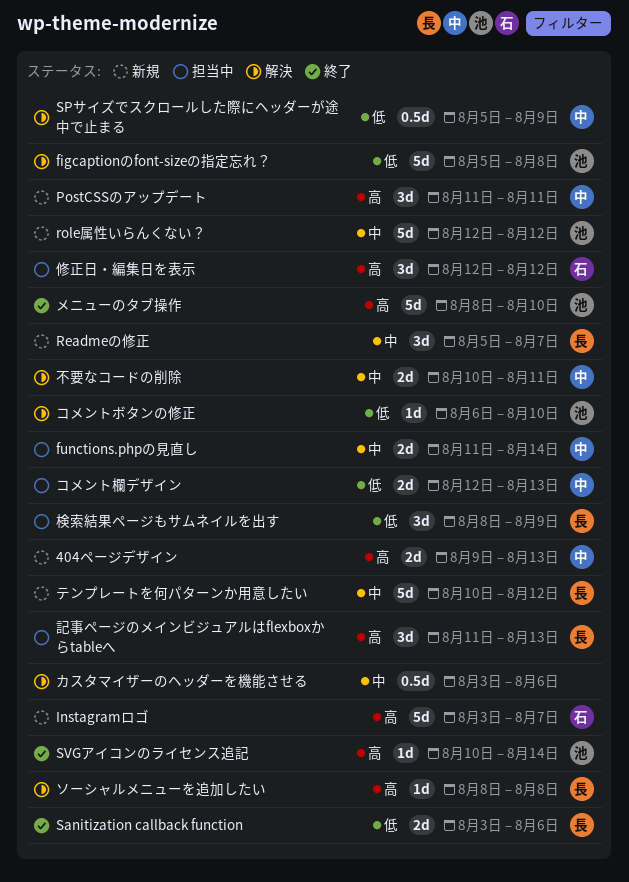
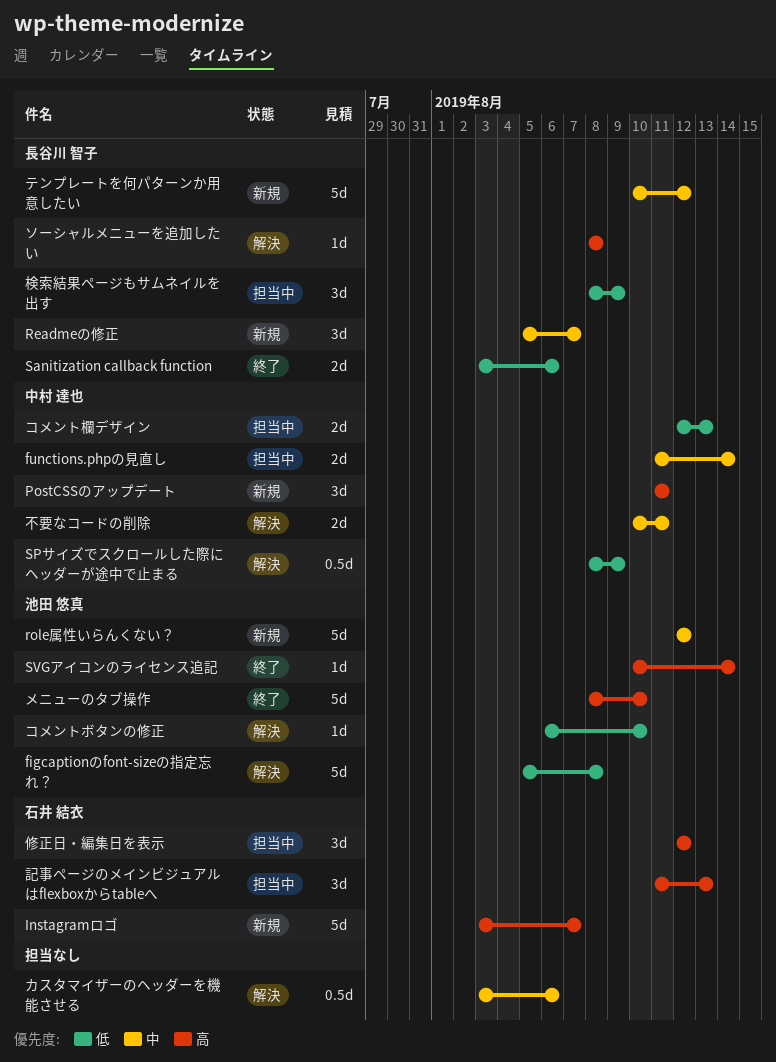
404ページデザイン: present -> none
SPサイズでスクロールした際にヘッダーが途中で止まる, start: Aug 5 -> Aug 8
記事ページのメインビジュアルはflexboxからtableへ, owner: 長谷川 智子 -> 石井 結衣

